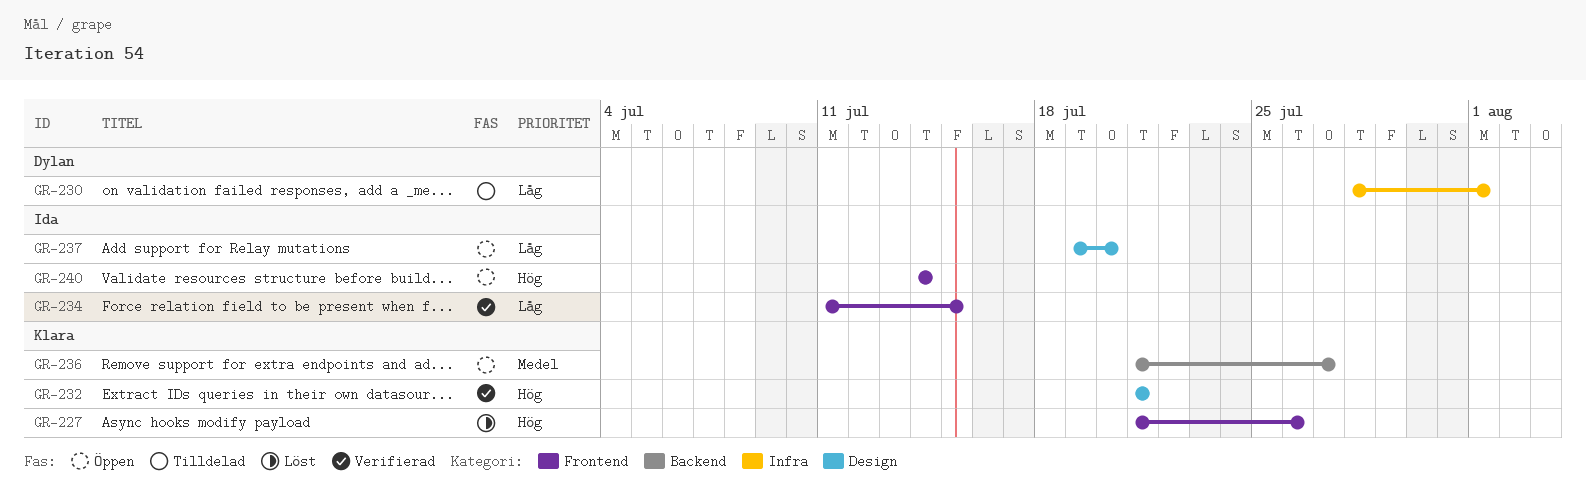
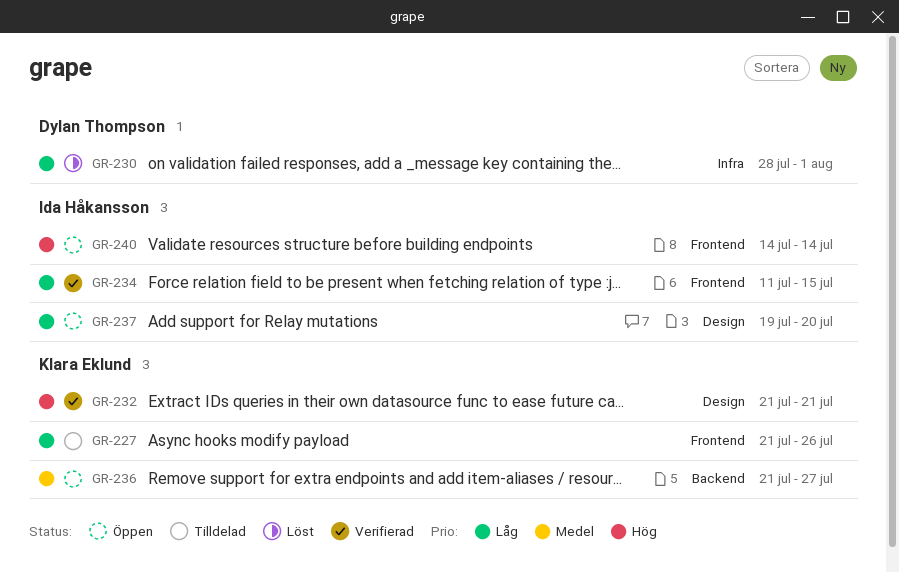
GR-227, status: Löst -> Tilldelad
GR-227, priority: Hög -> Låg
GR-230, status: Tilldelad -> Löst

